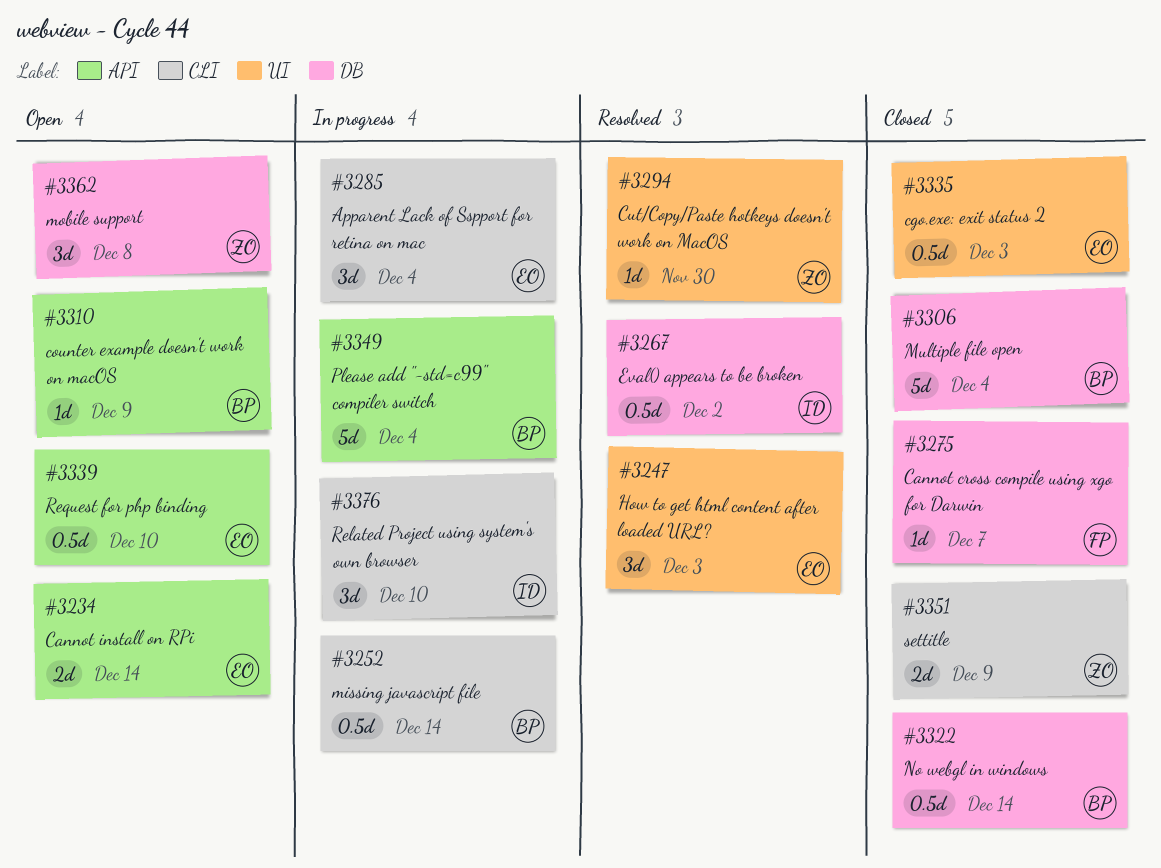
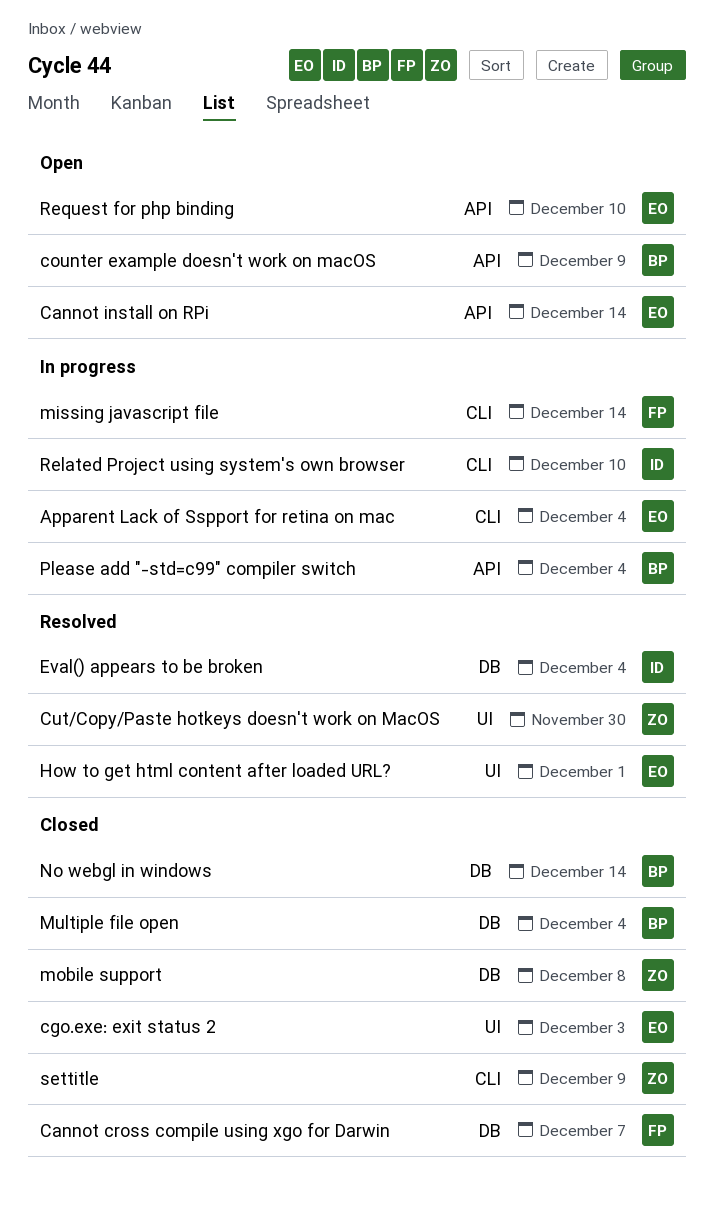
Eval() appears to be broken, due: Dec 2 -> Dec 4
How to get html content after loaded URL?, due: Dec 3 -> Dec 1
missing javascript file, owner: BP -> FP
mobile support, status: Open -> Closed

